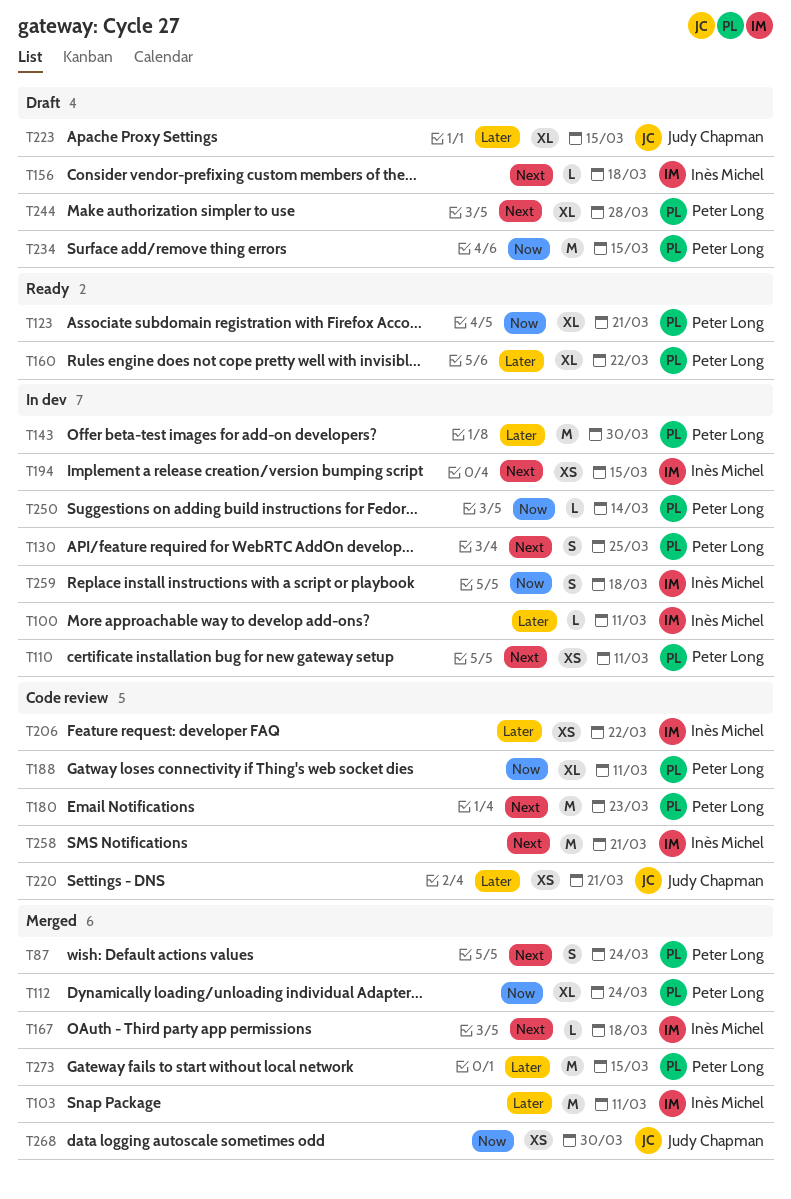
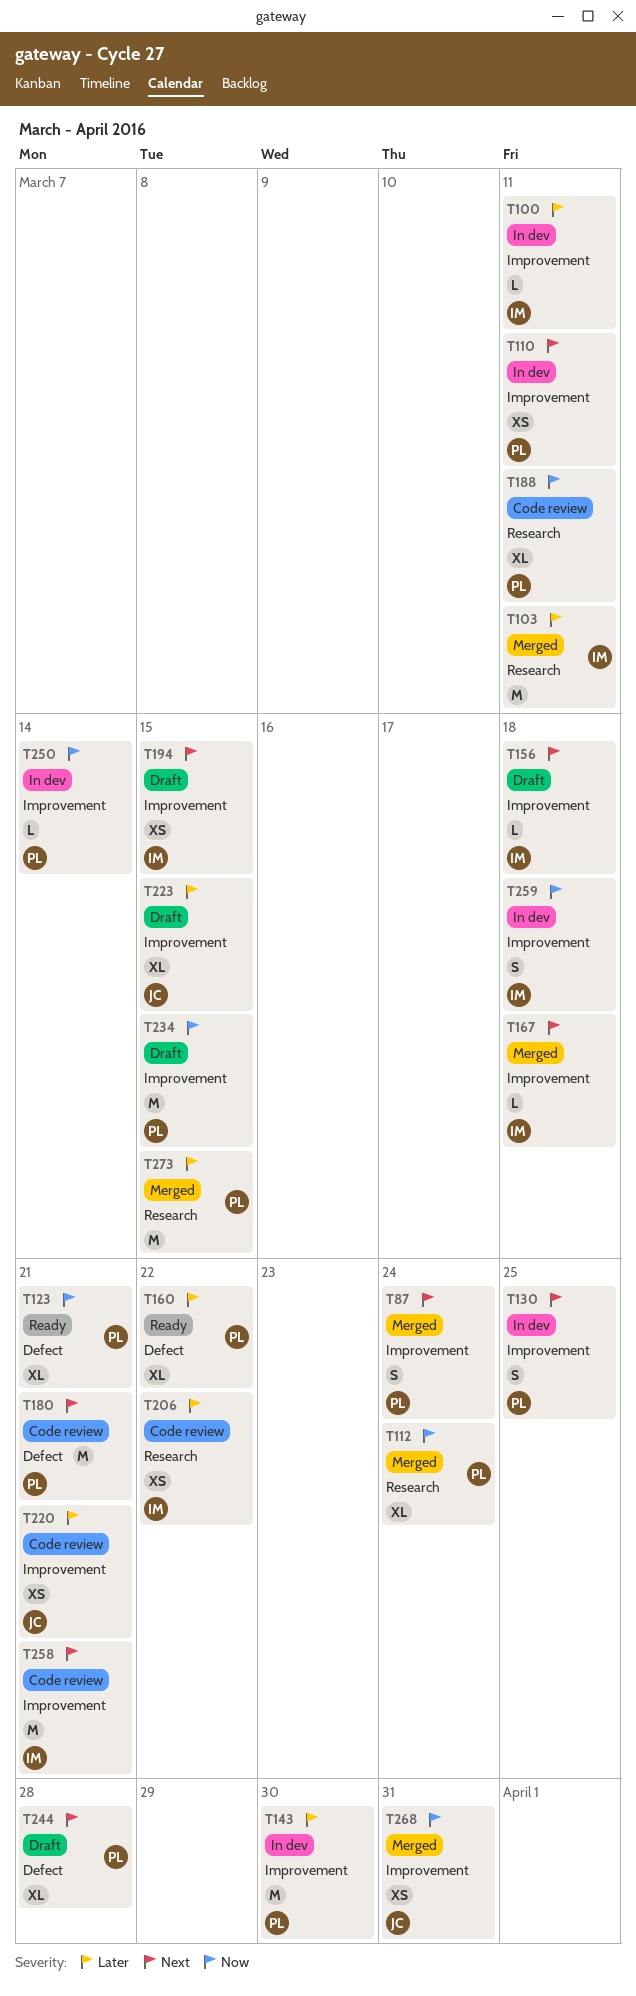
T180, due: Mar 23 -> Mar 21
T194, status: In dev -> Draft
T268, due: Mar 30 -> Mar 31

